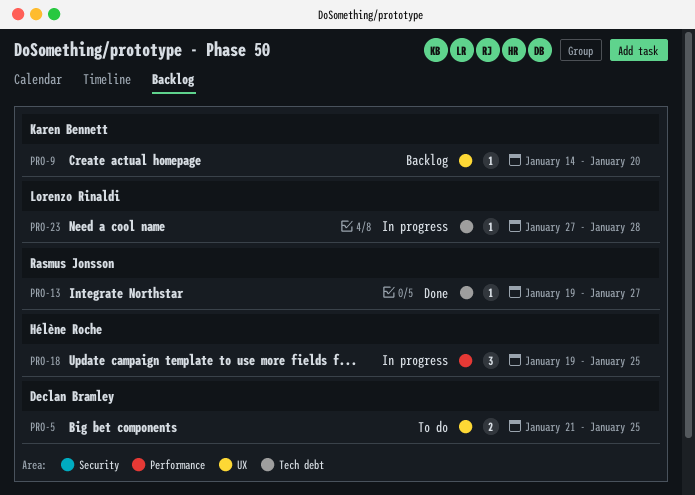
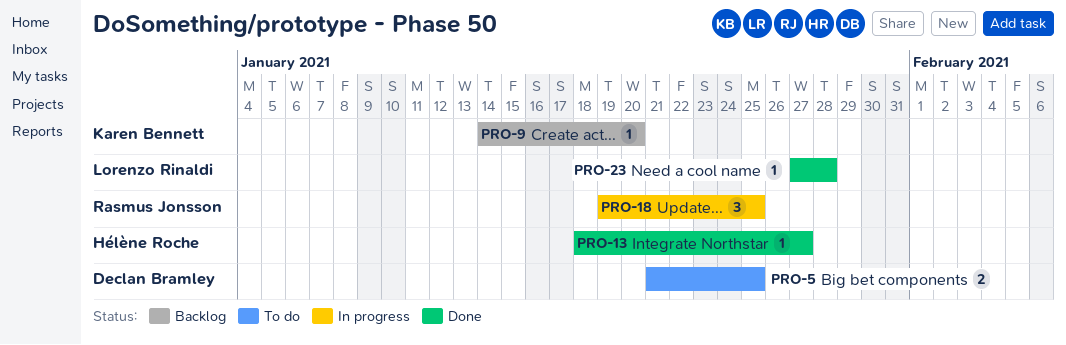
PRO-13, owner: Rasmus Jonsson -> Hélène Roche
PRO-13, start: Jan 19 -> Jan 18
PRO-18, owner: Hélène Roche -> Rasmus Jonsson
PRO-23, status: In progress -> Done

